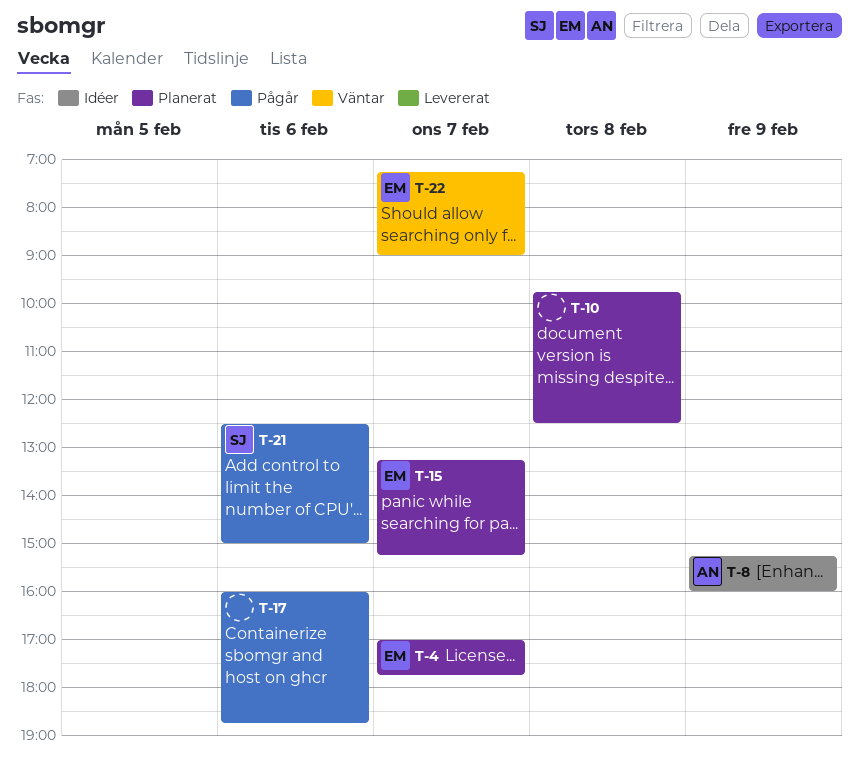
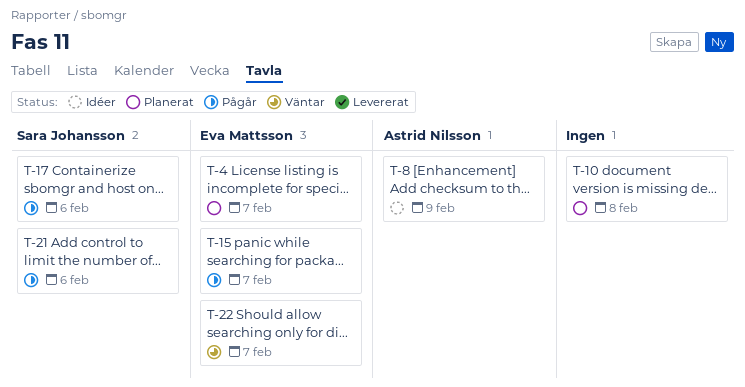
T-15, status: Planerat -> Pågår
T-17, owner: none -> Sara Johansson

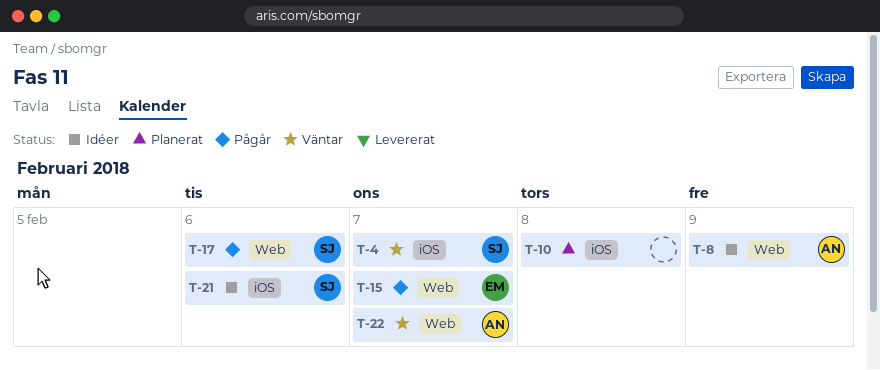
T-4, status: Planerat -> Väntar
T-4, owner: Eva Mattsson -> Sara Johansson
T-21, status: Pågår -> Idéer
T-22, owner: Eva Mattsson -> Astrid Nilsson

